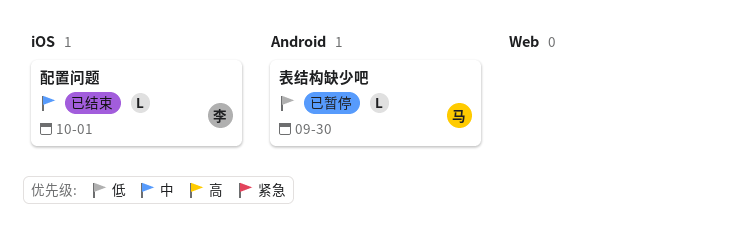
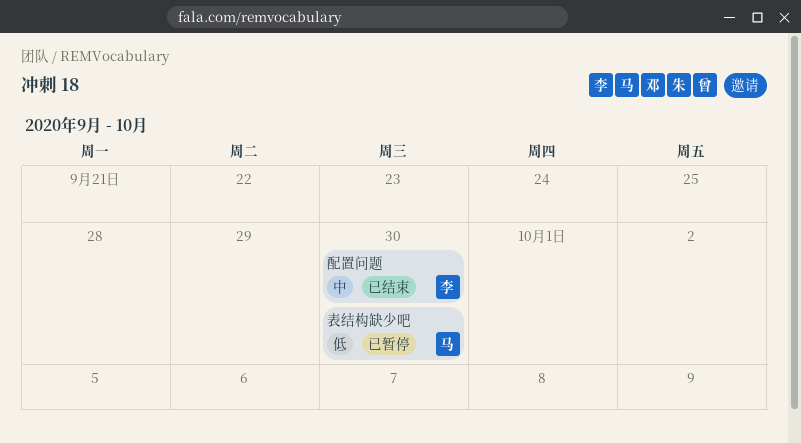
配置问题, due: Oct 1 -> Sep 30

